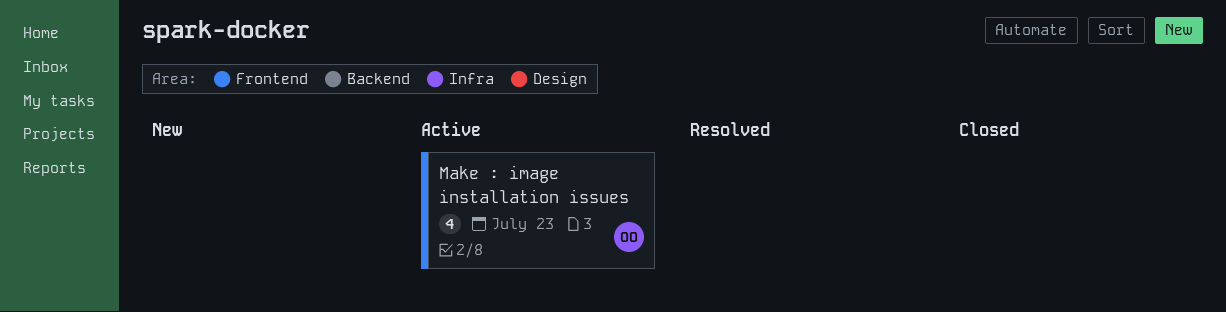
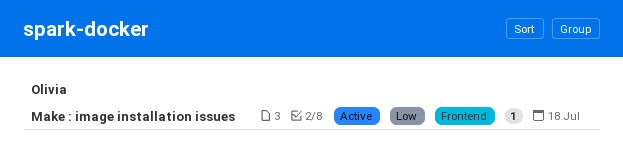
Make : image installation issues, estimate: 4 -> 1
Make : image installation issues, due: Jul 23 -> Jul 18

